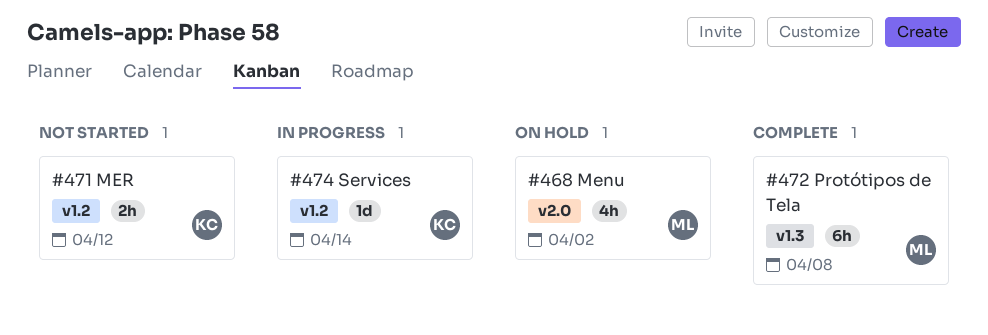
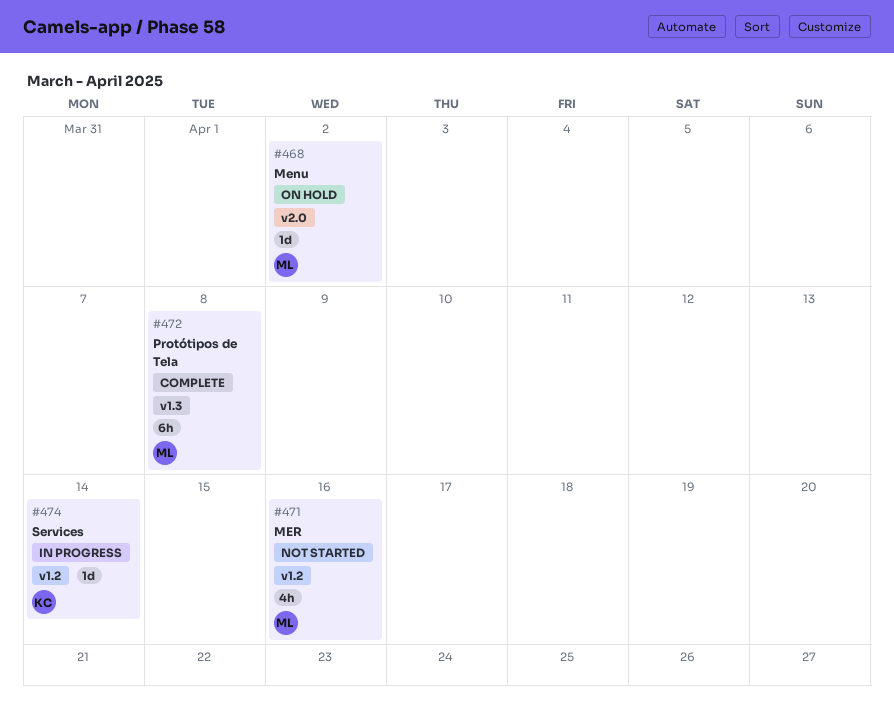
#468, estimate: 4h -> 1d
#471, owner: KC -> ML
#471, estimate: 2h -> 4h
#471, due: Apr 12 -> Apr 16

